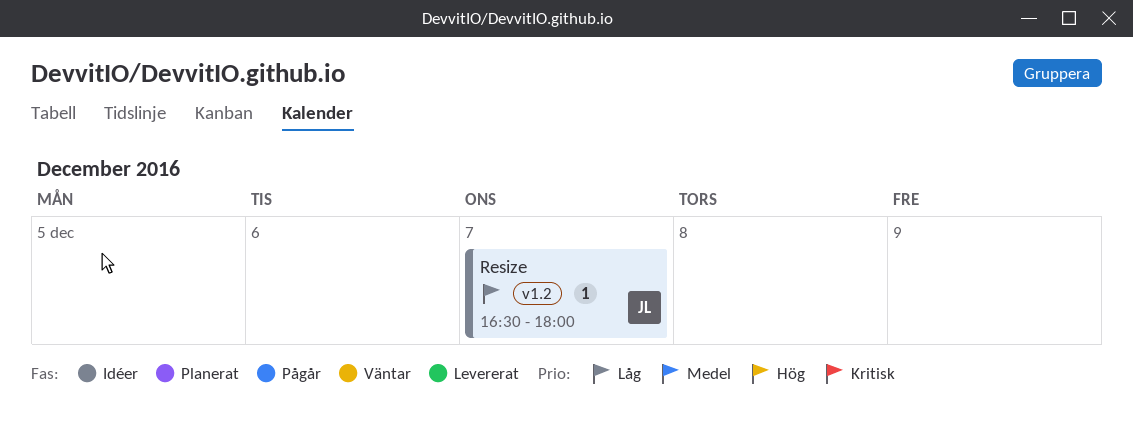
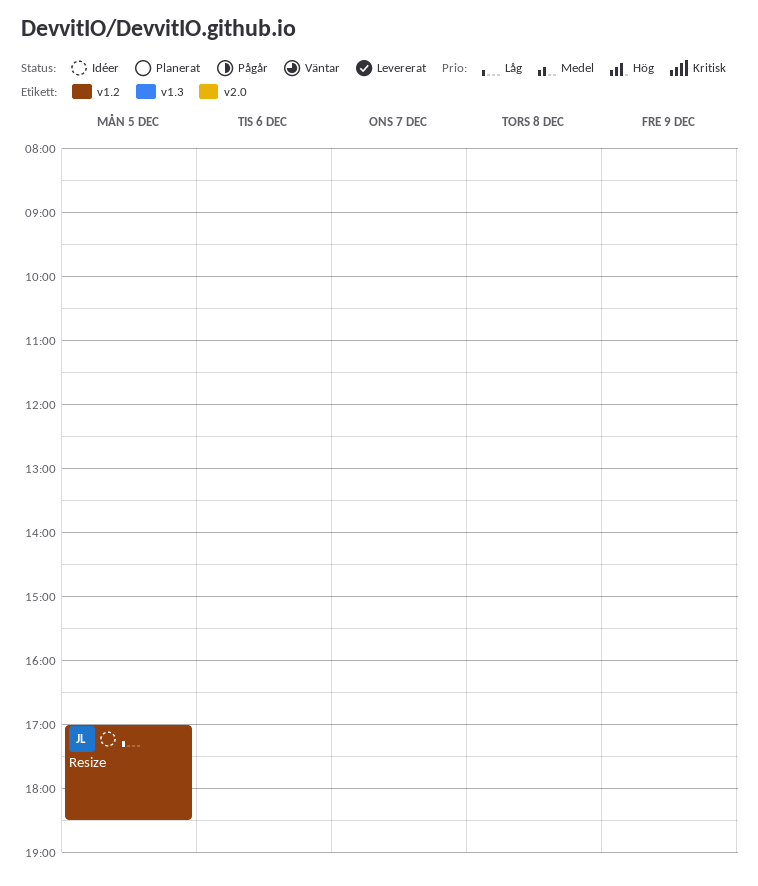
Resize, day: Dec 7 -> Dec 5
Resize, begins: 16:30 -> 17:00
Resize, ends: 18:00 -> 18:30

